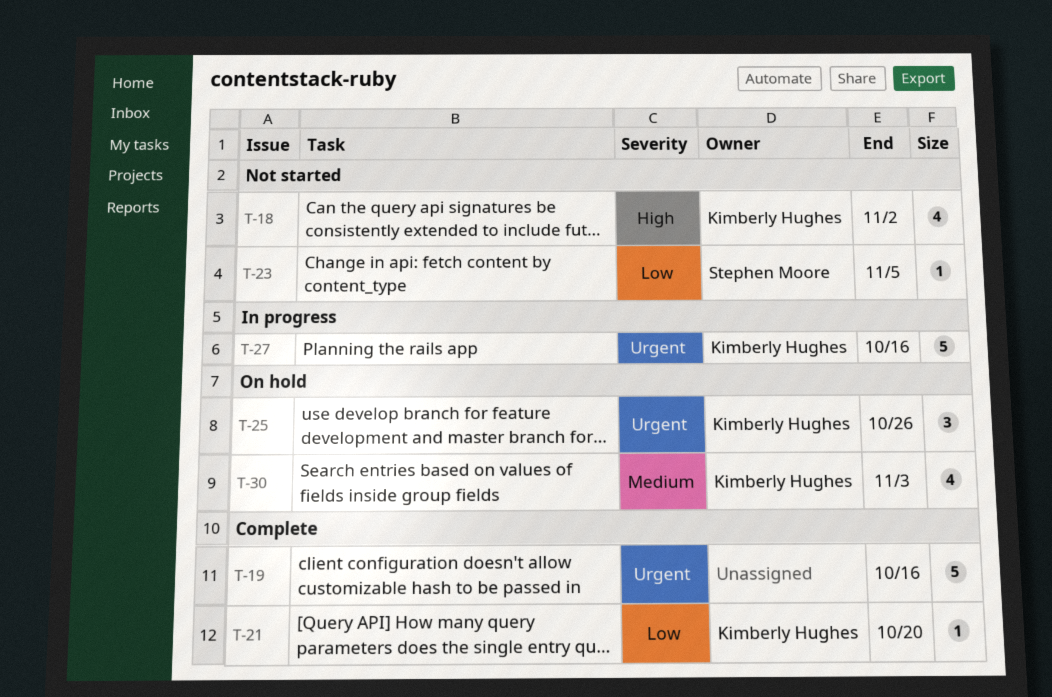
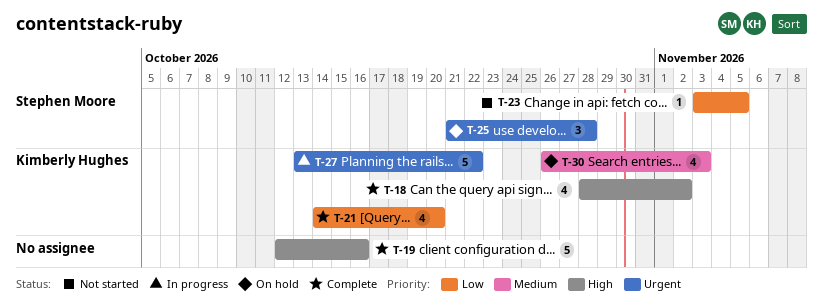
T-18, status: Not started -> Complete
T-19, priority: Urgent -> High
T-21, estimate: 1 -> 4
T-25, owner: Kimberly Hughes -> Stephen Moore
T-25, due: Oct 26 -> Oct 28
T-27, due: Oct 16 -> Oct 22

